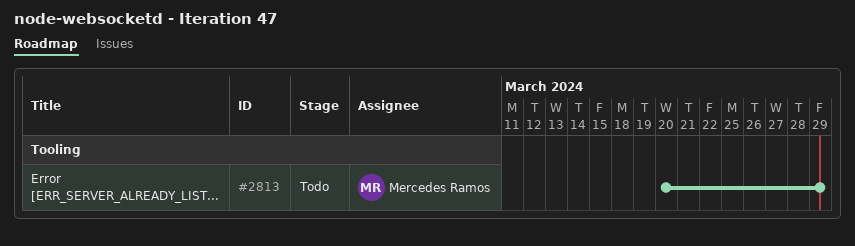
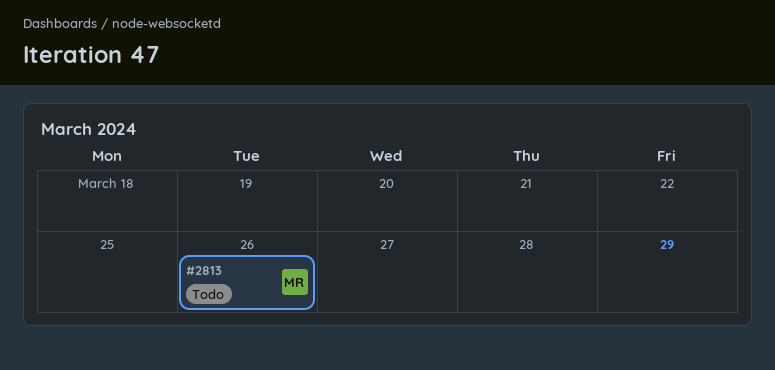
#2813, due: Mar 29 -> Mar 26

